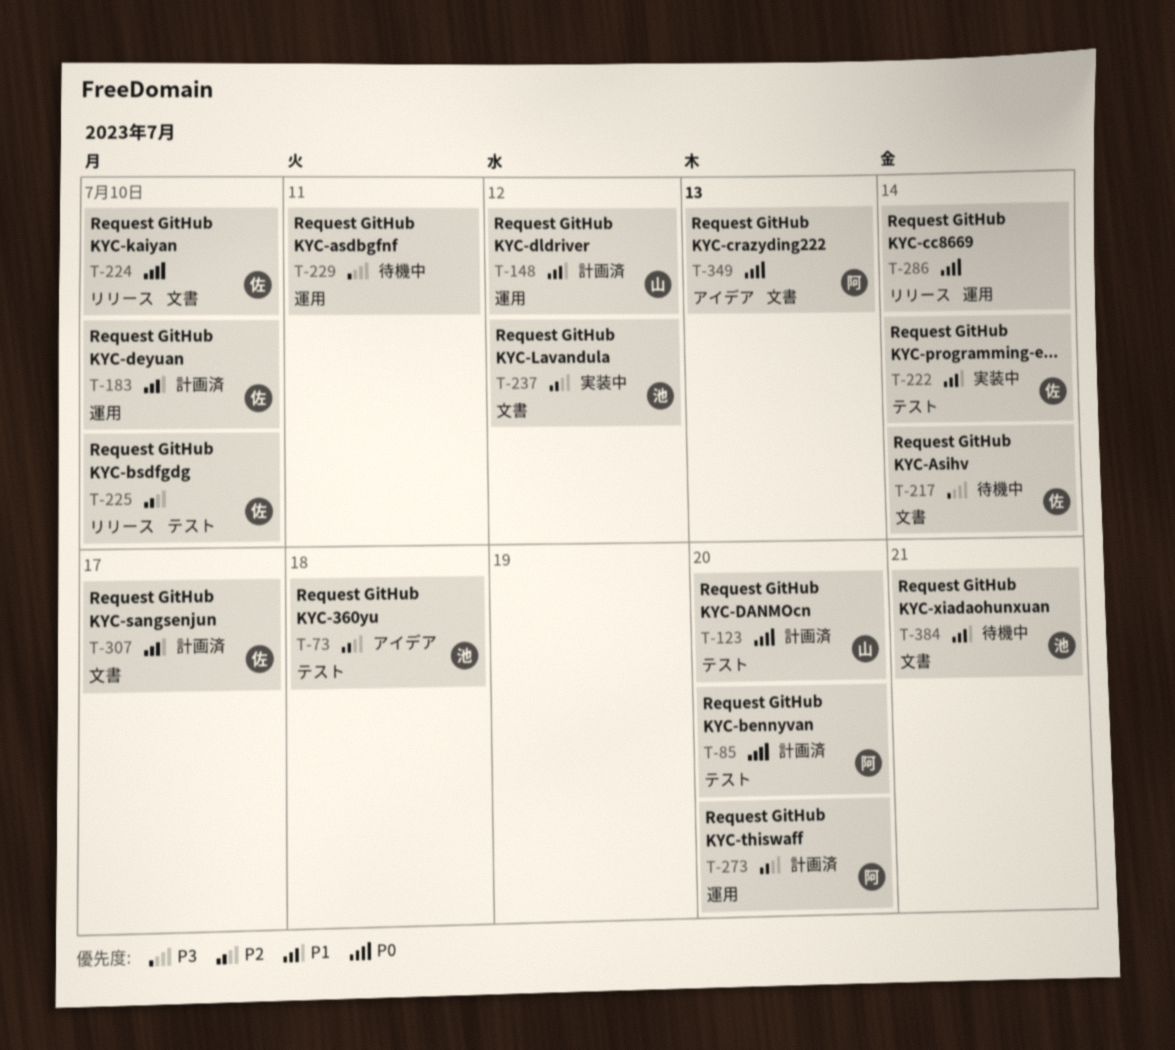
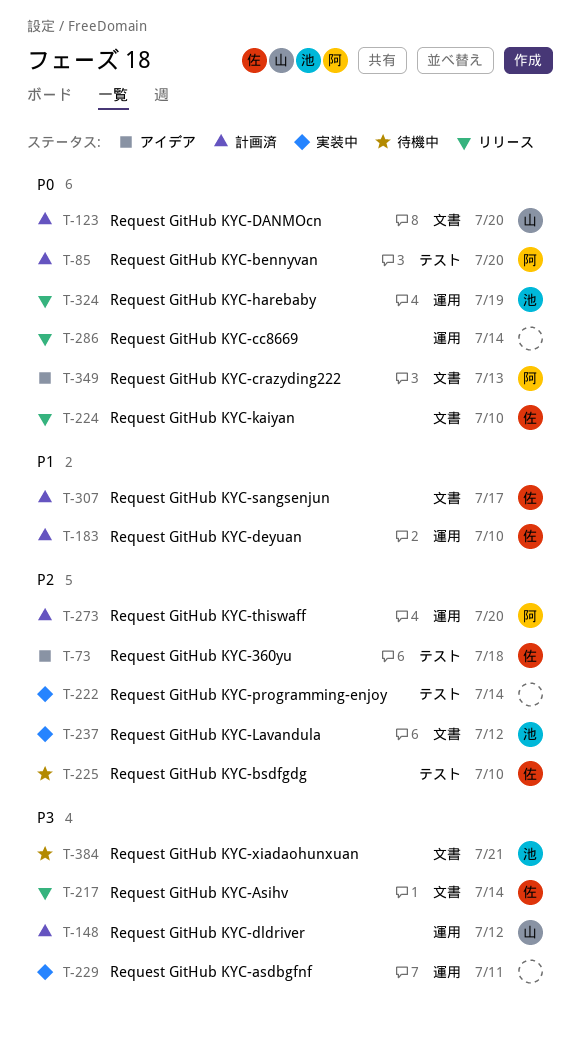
T-73, owner: 池 -> 佐
T-123, label: テスト -> 文書
T-148, priority: P1 -> P3
T-217, status: 待機中 -> リリース
T-222, owner: 佐 -> none
T-222, priority: P1 -> P2
T-225, status: リリース -> 待機中
T-229, status: 待機中 -> 実装中
T-324: none -> present
T-384, priority: P1 -> P3

